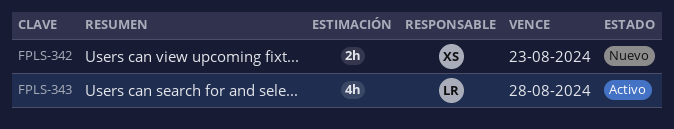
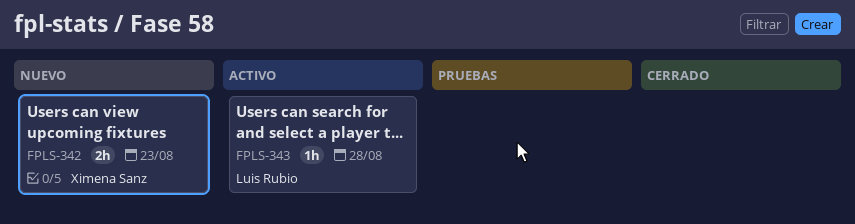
FPLS-343, estimate: 4h -> 1h

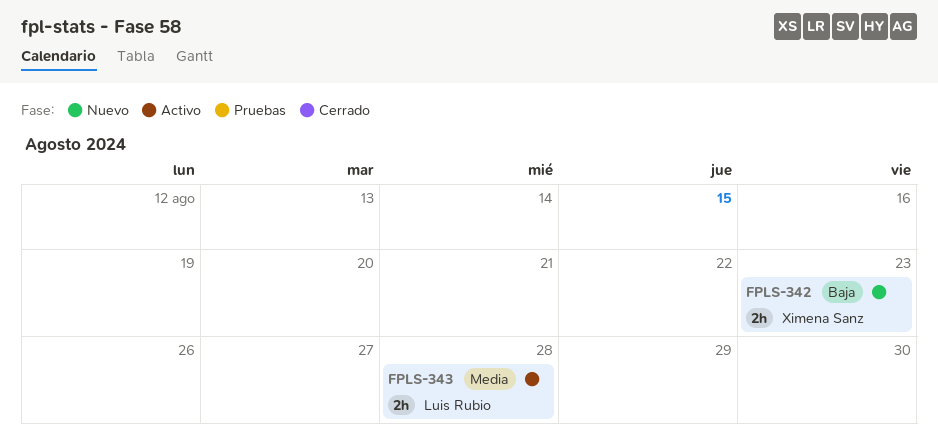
FPLS-343, estimate: 1h -> 2h

